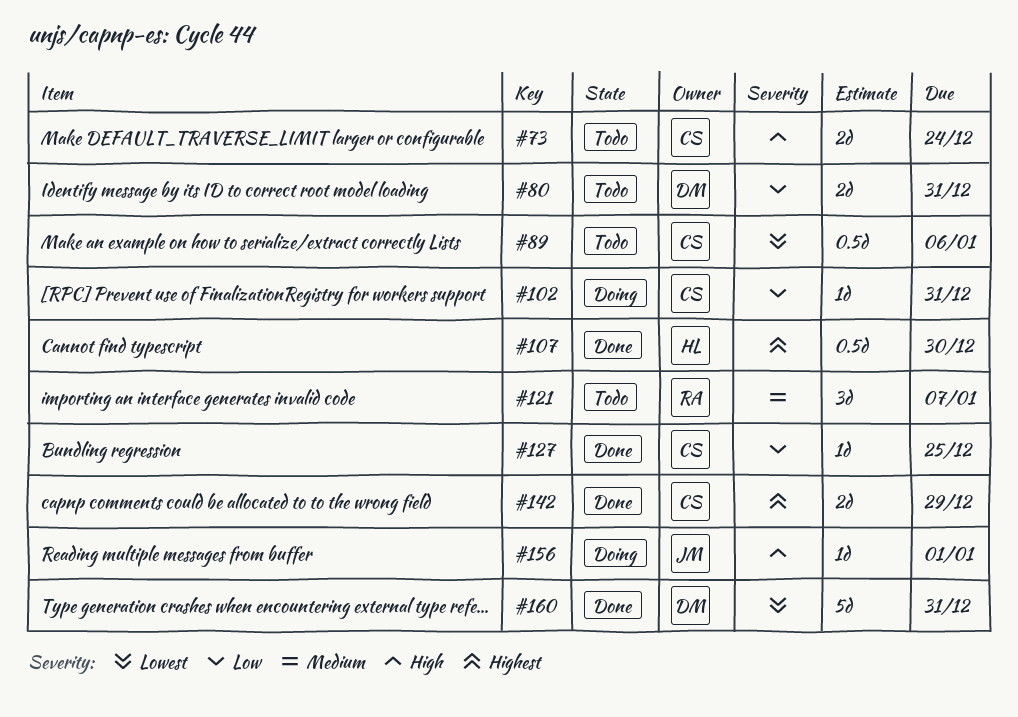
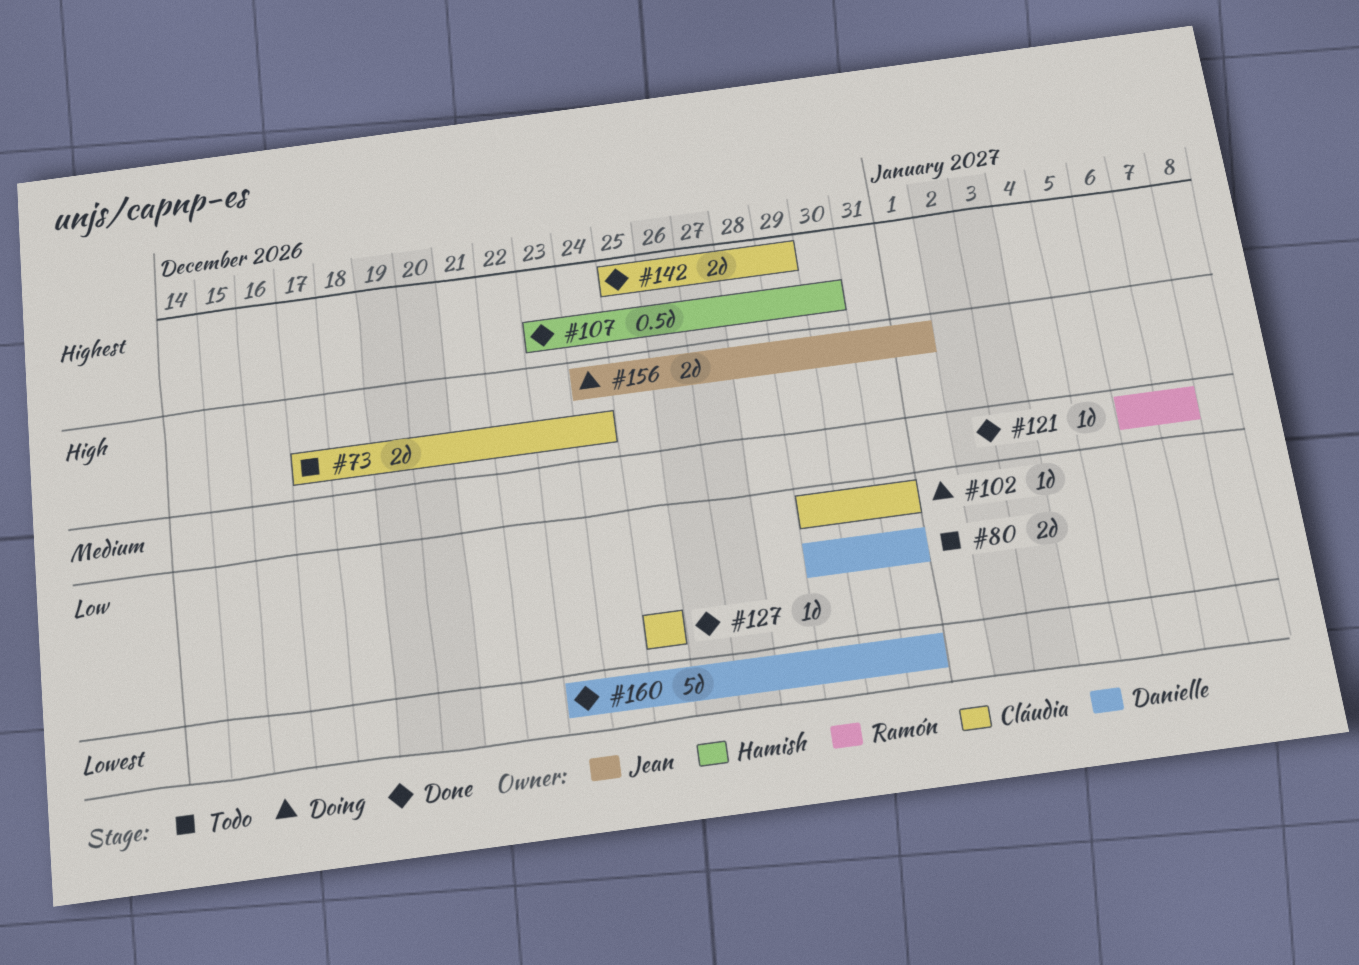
#89: present -> none
#121, status: Todo -> Done
#121, estimate: 3d -> 1d
#156, estimate: 1d -> 2d

